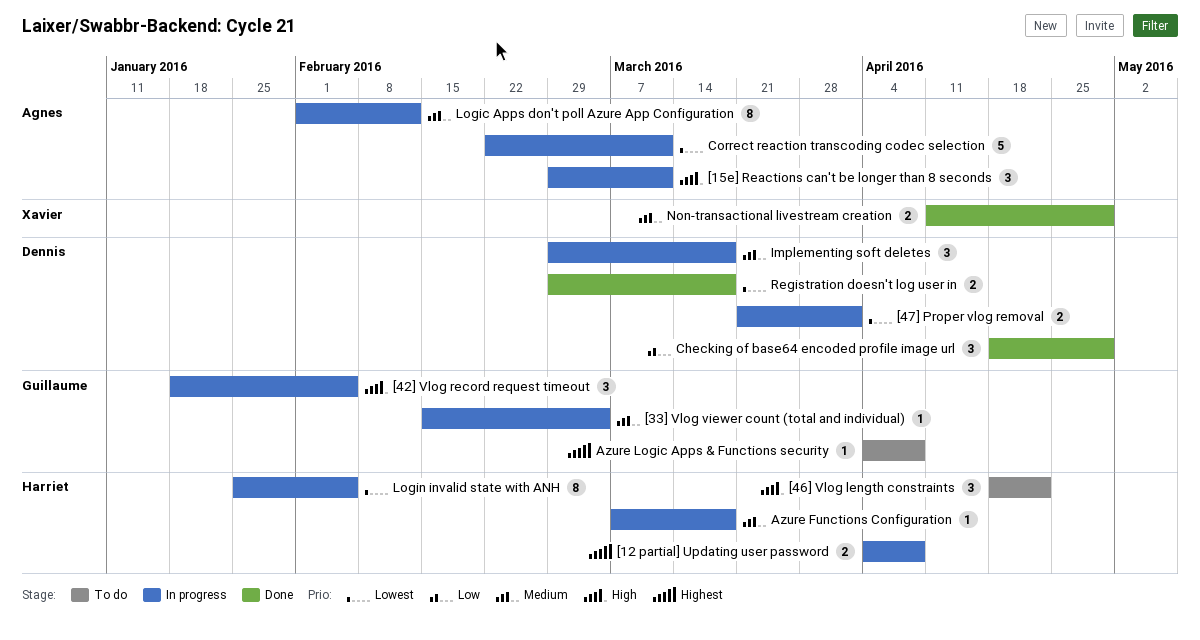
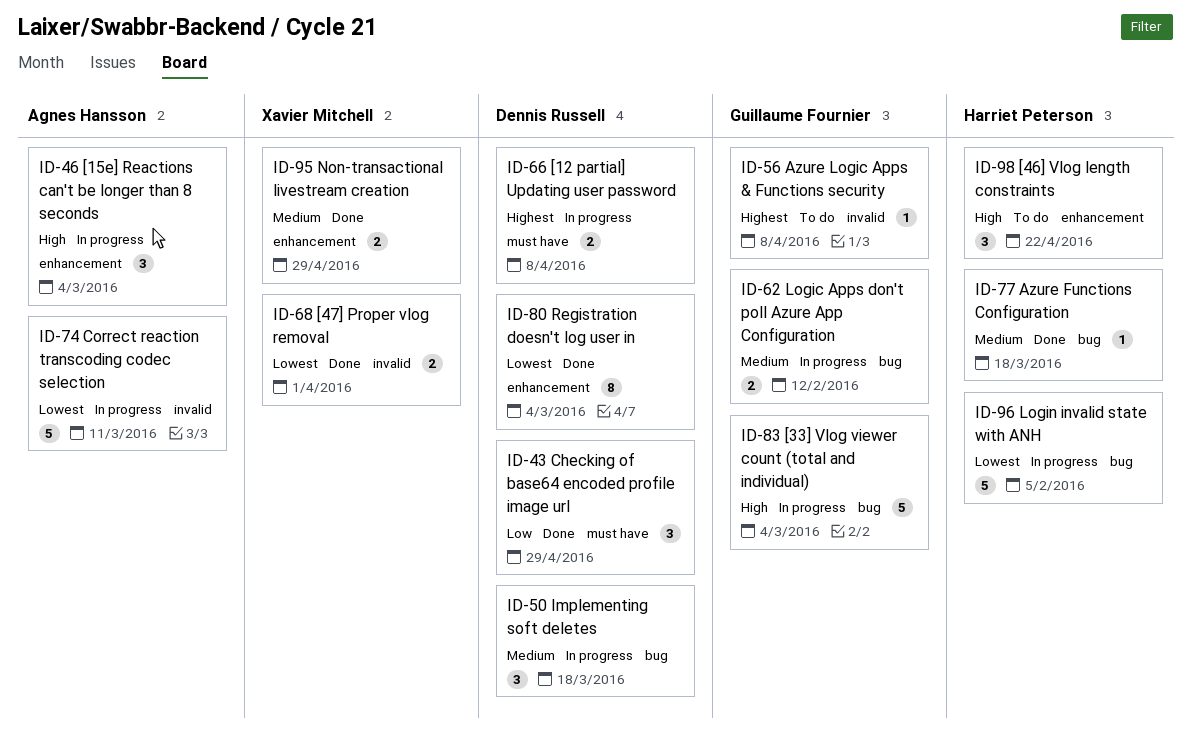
[12 partial] Updating user password, owner: Harriet Peterson -> Dennis Russell
[15e] Reactions can't be longer than 8 seconds, due: Mar 11 -> Mar 4
[33] Vlog viewer count (total and individual), priority: Medium -> High
[33] Vlog viewer count (total and individual), estimate: 1 -> 5
[42] Vlog record request timeout: present -> none
[47] Proper vlog removal, status: In progress -> Done
[47] Proper vlog removal, owner: Dennis Russell -> Xavier Mitchell
Azure Functions Configuration, status: In progress -> Done
Logic Apps don't poll Azure App Configuration, owner: Agnes Hansson -> Guillaume Fournier
Logic Apps don't poll Azure App Configuration, estimate: 8 -> 2
Login invalid state with ANH, estimate: 8 -> 5
Registration doesn't log user in, estimate: 2 -> 8
Registration doesn't log user in, due: Mar 18 -> Mar 4

